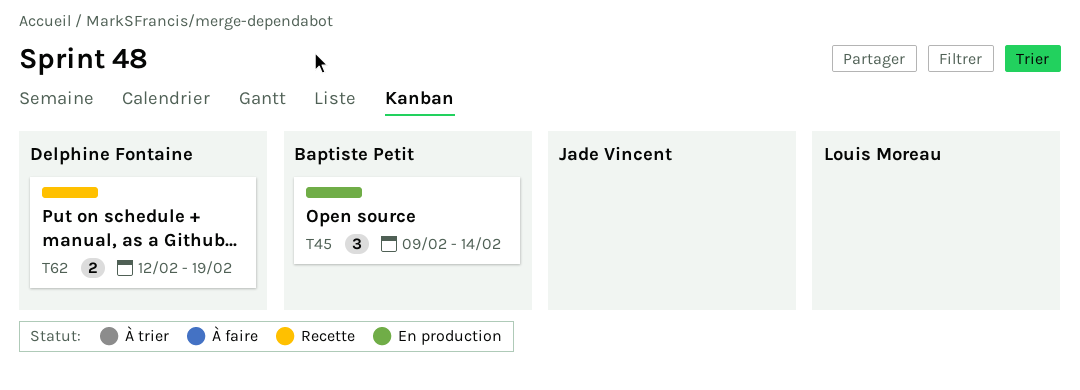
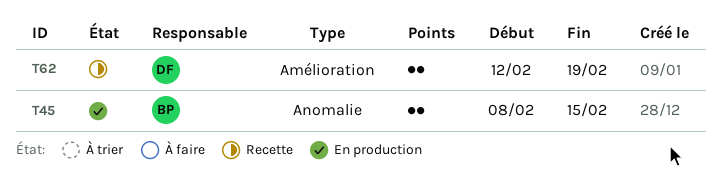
T45, estimate: 3 -> 2
T45, start: Feb 9 -> Feb 8
T45, due: Feb 14 -> Feb 15

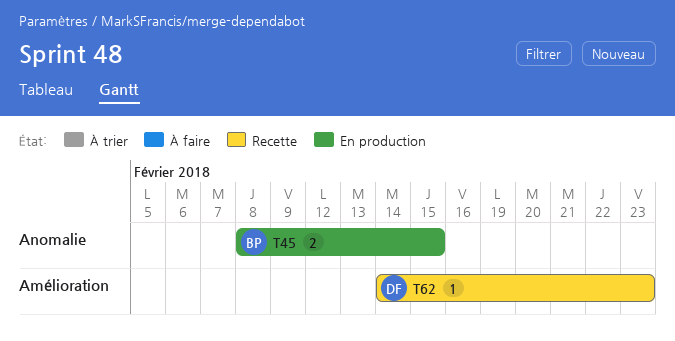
T62, estimate: 2 -> 1
T62, start: Feb 12 -> Feb 14
T62, due: Feb 19 -> Feb 23

